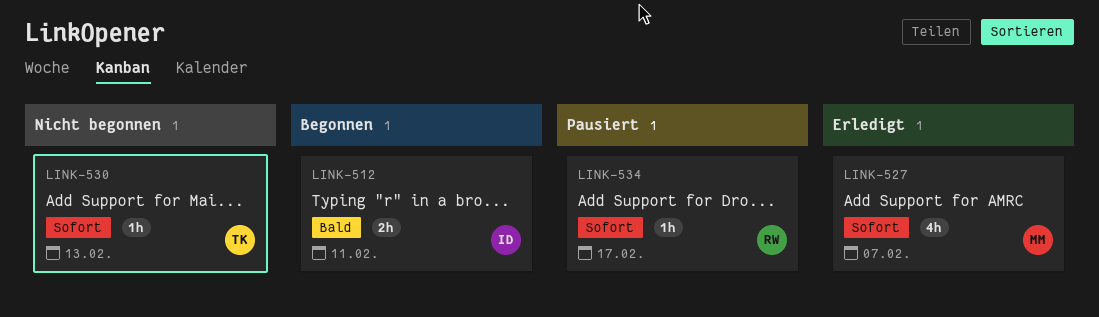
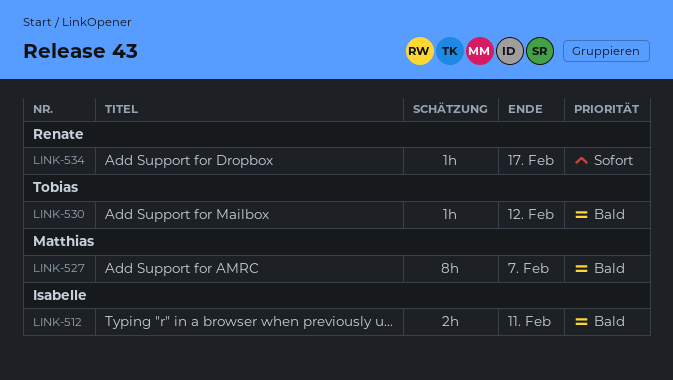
LINK-527, priority: Sofort -> Bald
LINK-527, estimate: 4h -> 8h
LINK-530, priority: Sofort -> Bald
LINK-530, due: Feb 13 -> Feb 12

